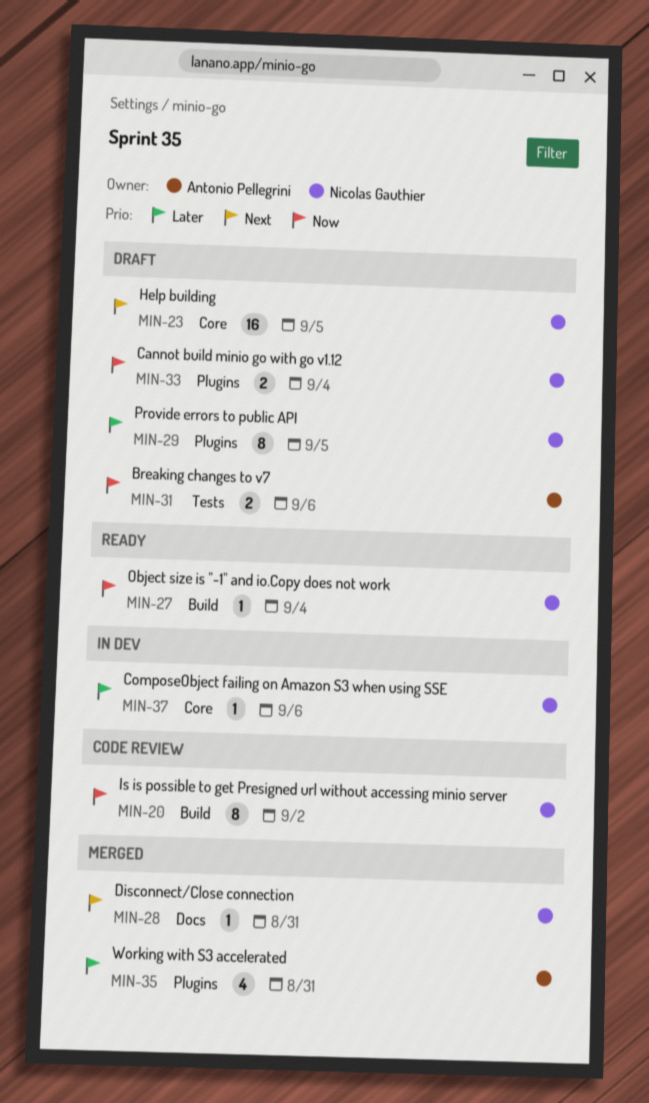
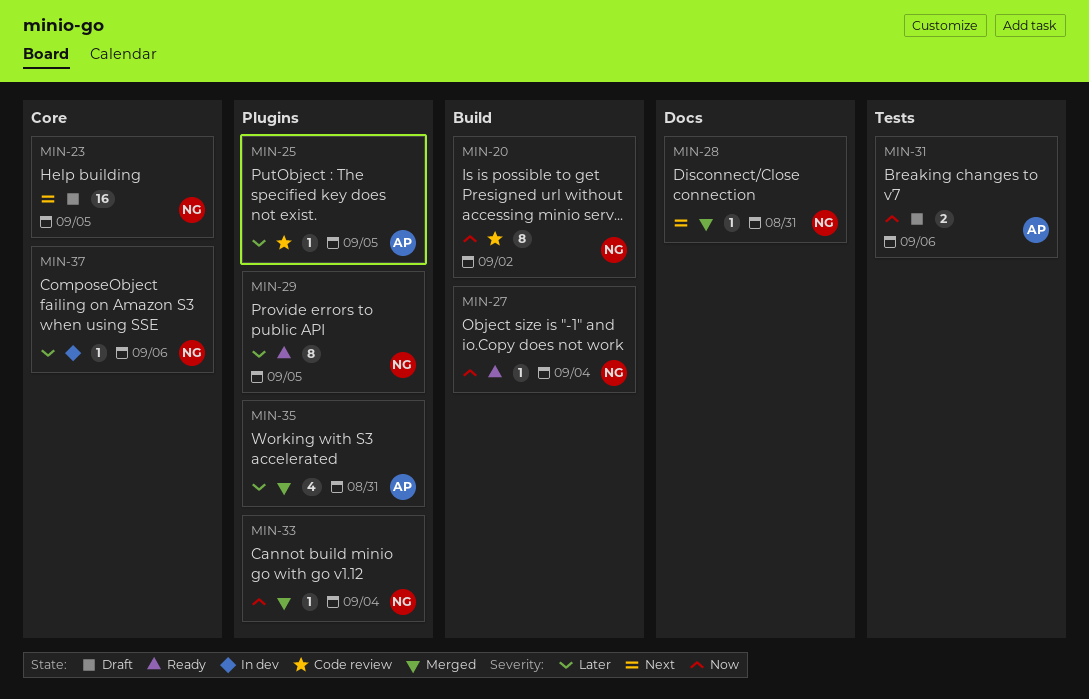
MIN-25: none -> present
MIN-29, status: Draft -> Ready
MIN-33, status: Draft -> Merged
MIN-33, estimate: 2 -> 1

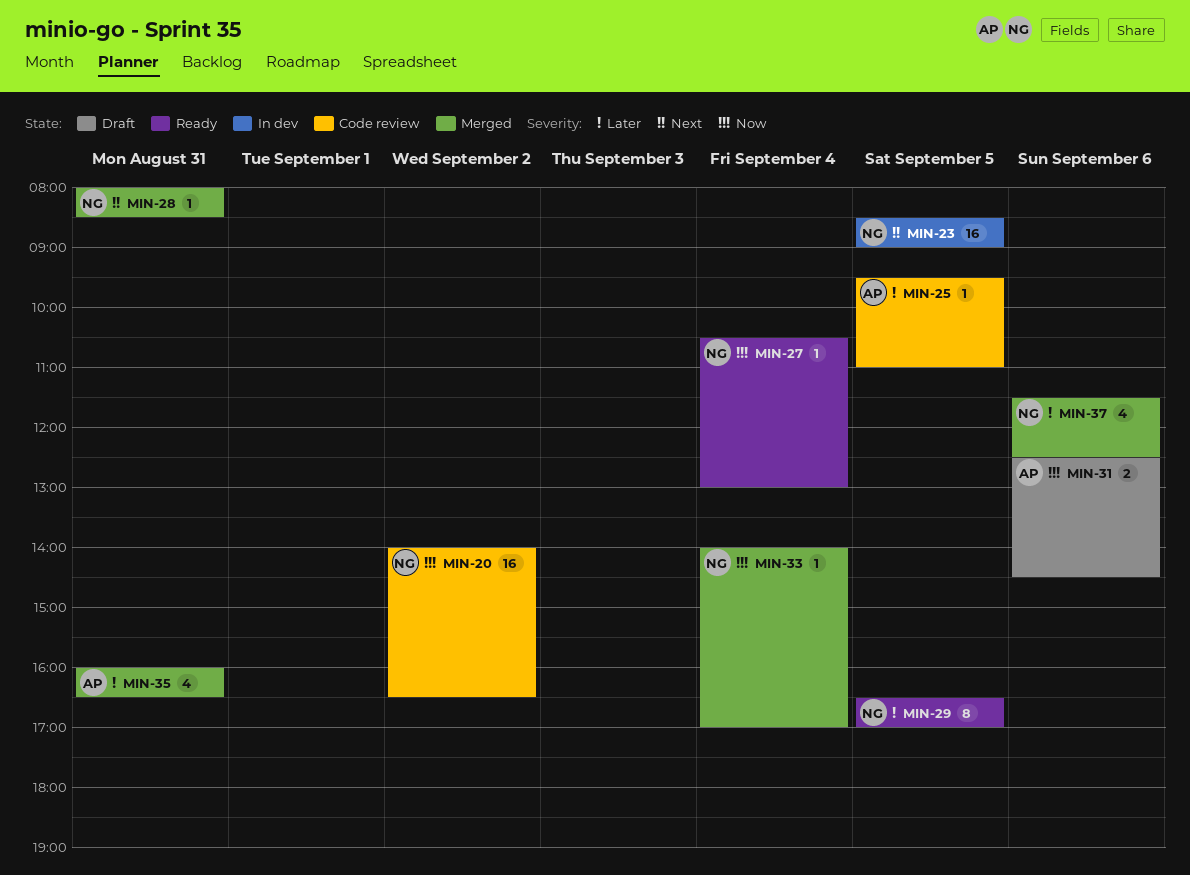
MIN-20, estimate: 8 -> 16
MIN-23, status: Draft -> In dev
MIN-37, status: In dev -> Merged
MIN-37, estimate: 1 -> 4

